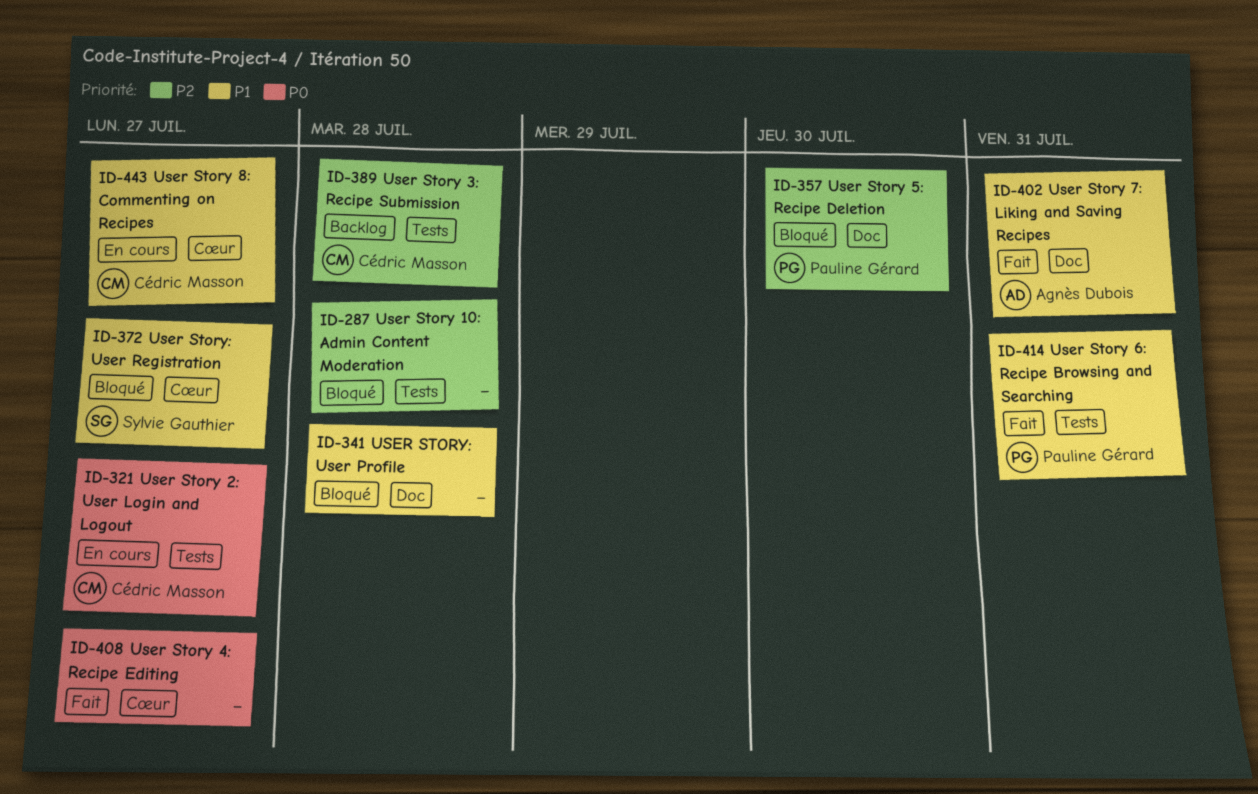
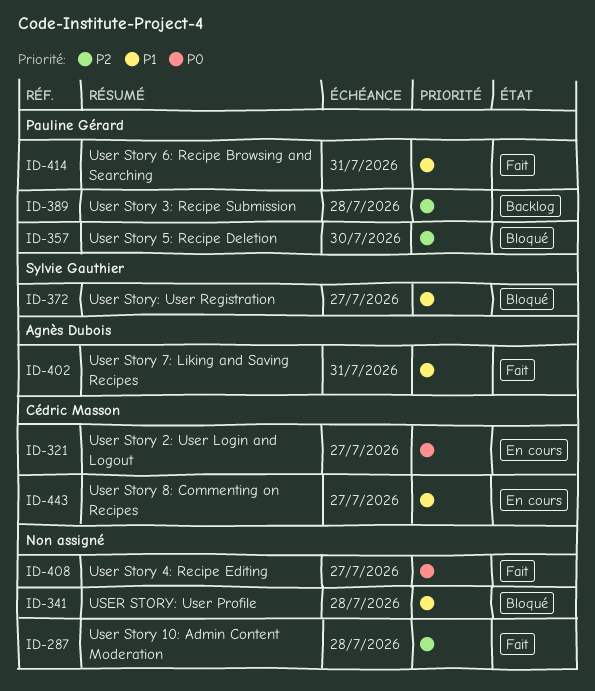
ID-287, status: Bloqué -> Fait
ID-389, owner: Cédric Masson -> Pauline Gérard

